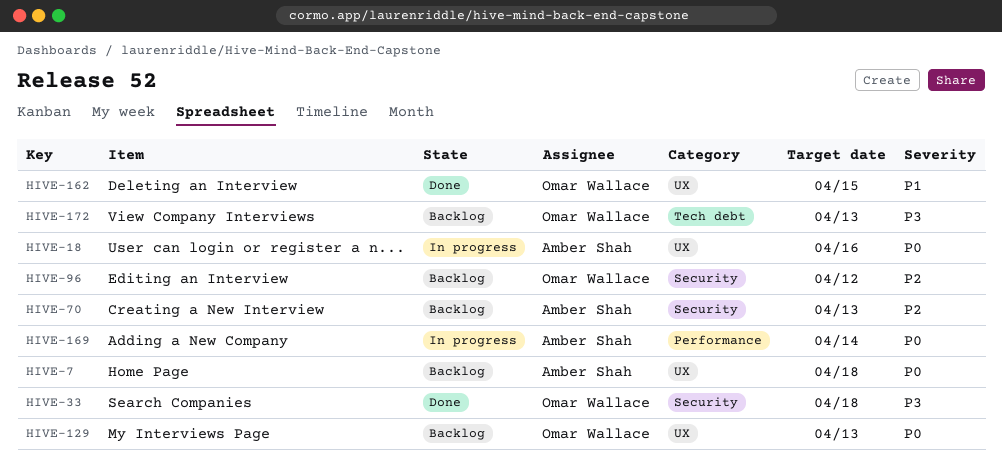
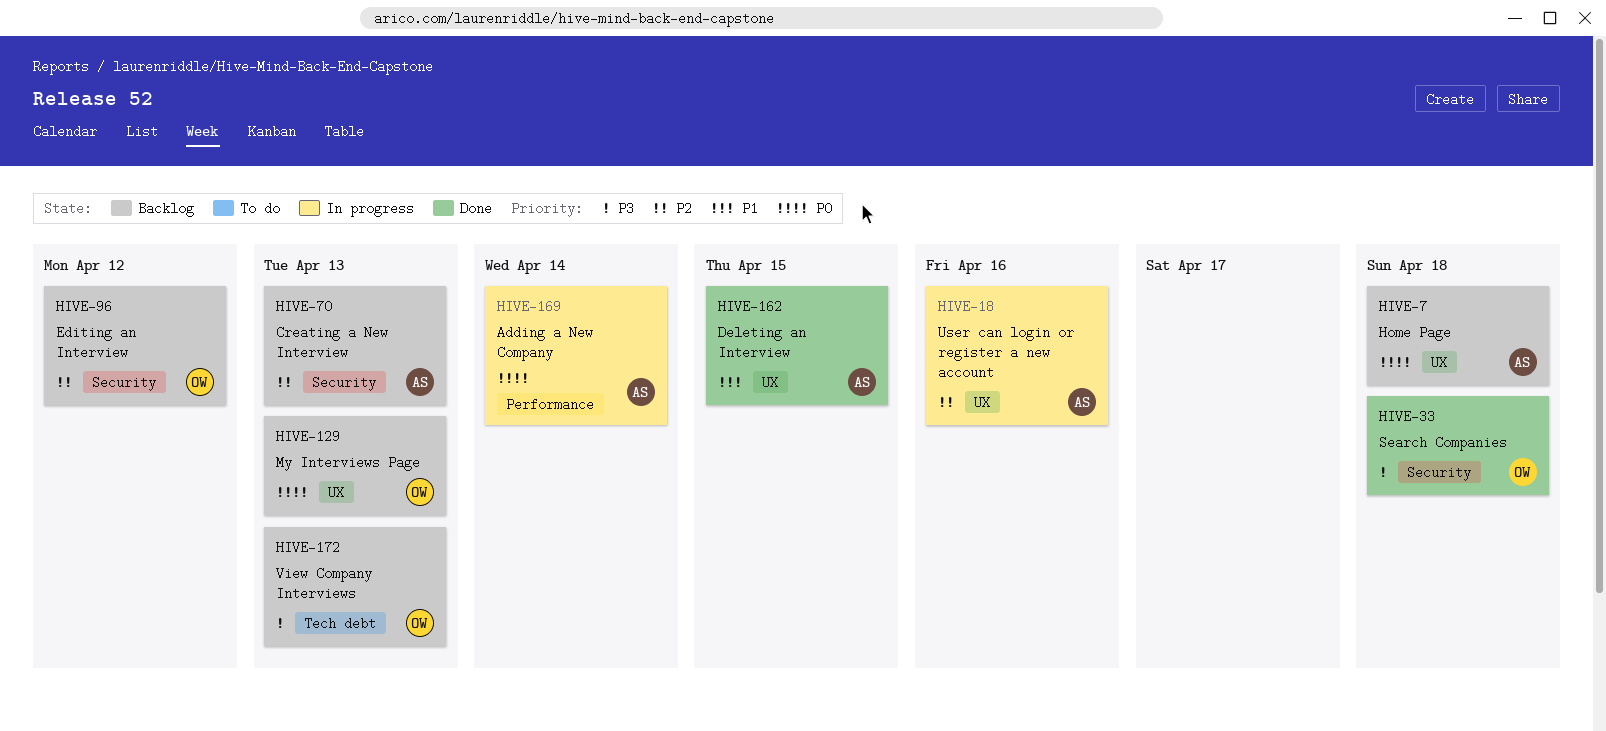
HIVE-18, priority: P0 -> P2
HIVE-162, owner: Omar Wallace -> Amber Shah

